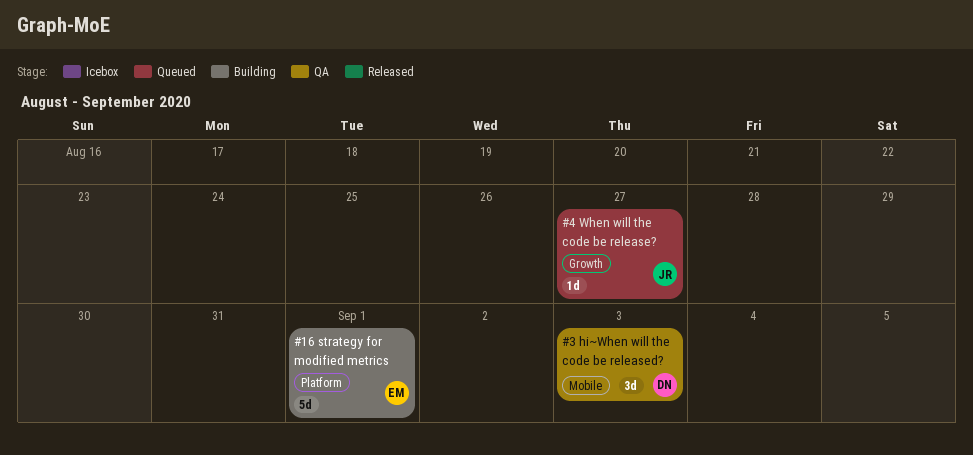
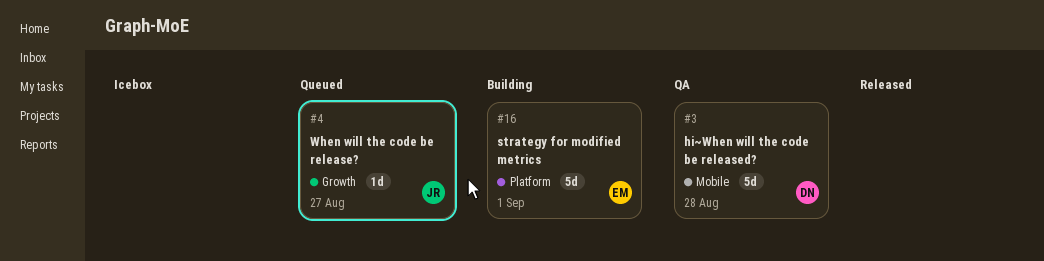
#3, estimate: 3d -> 5d
#3, due: Sep 3 -> Aug 28

